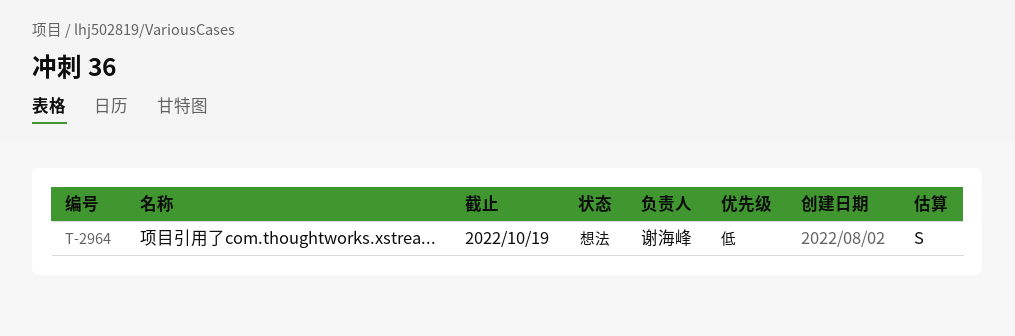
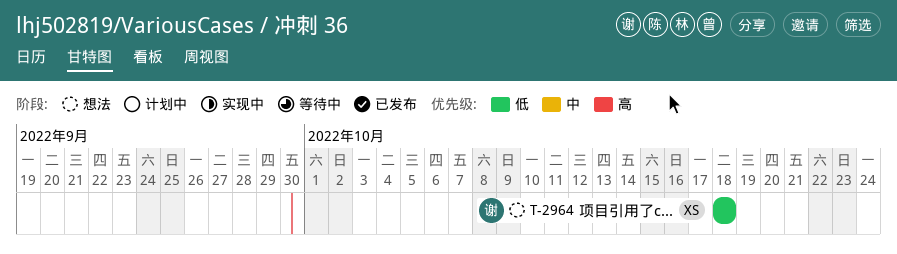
T-2964, estimate: S -> XS
T-2964, due: Oct 19 -> Oct 18

